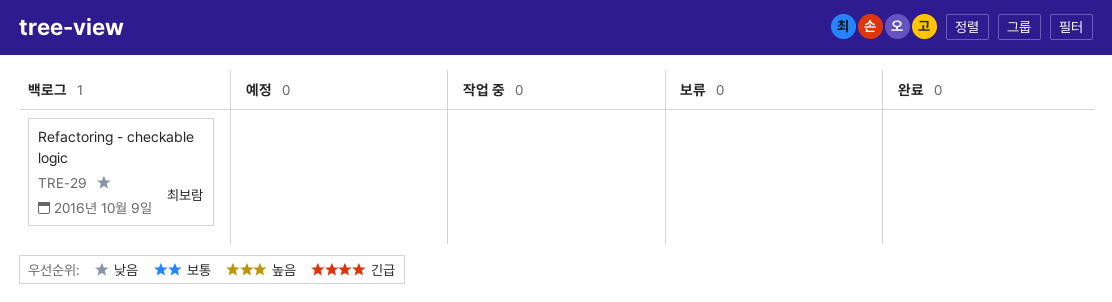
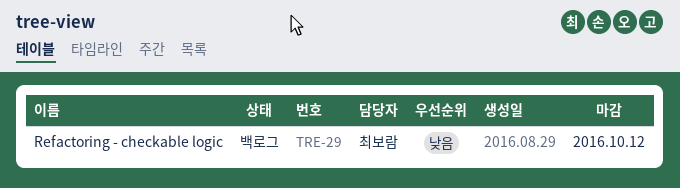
TRE-29, due: Oct 9 -> Oct 12

